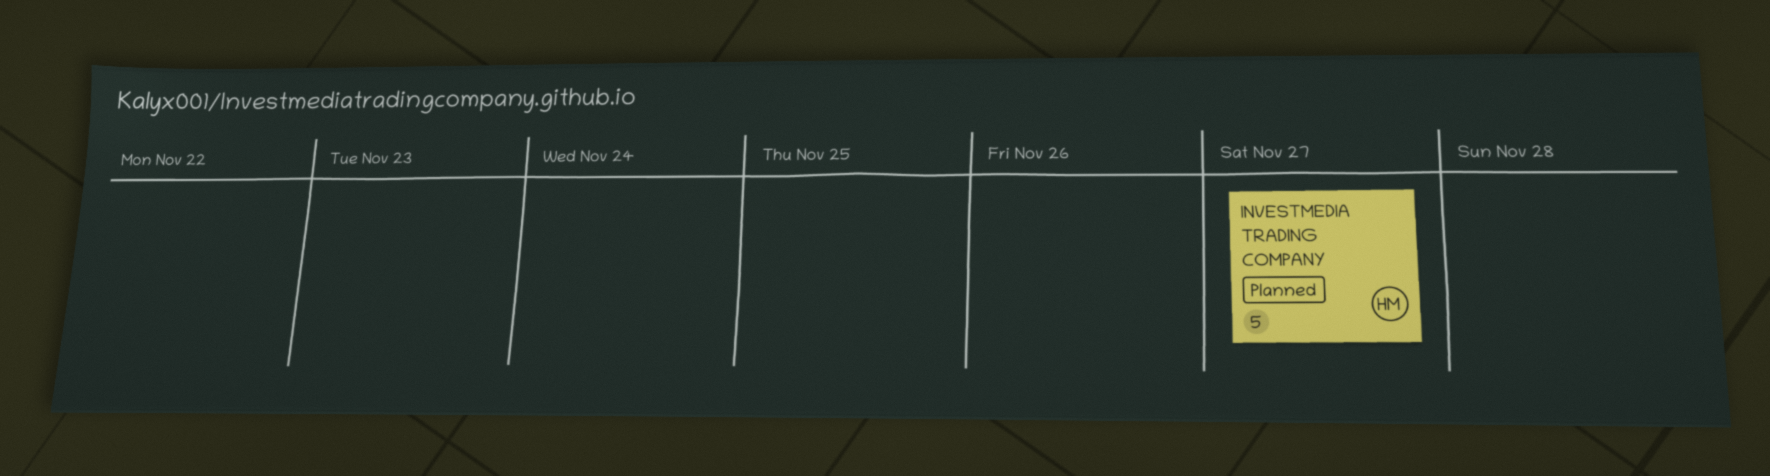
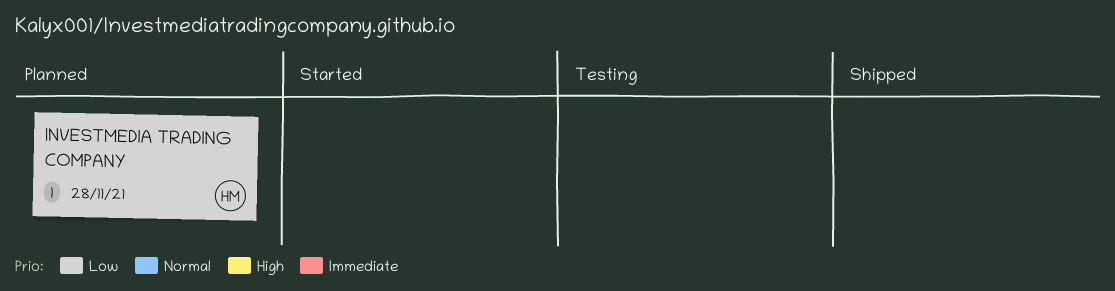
INVESTMEDIA TRADING COMPANY, estimate: 5 -> 1
INVESTMEDIA TRADING COMPANY, due: Nov 27 -> Nov 28

